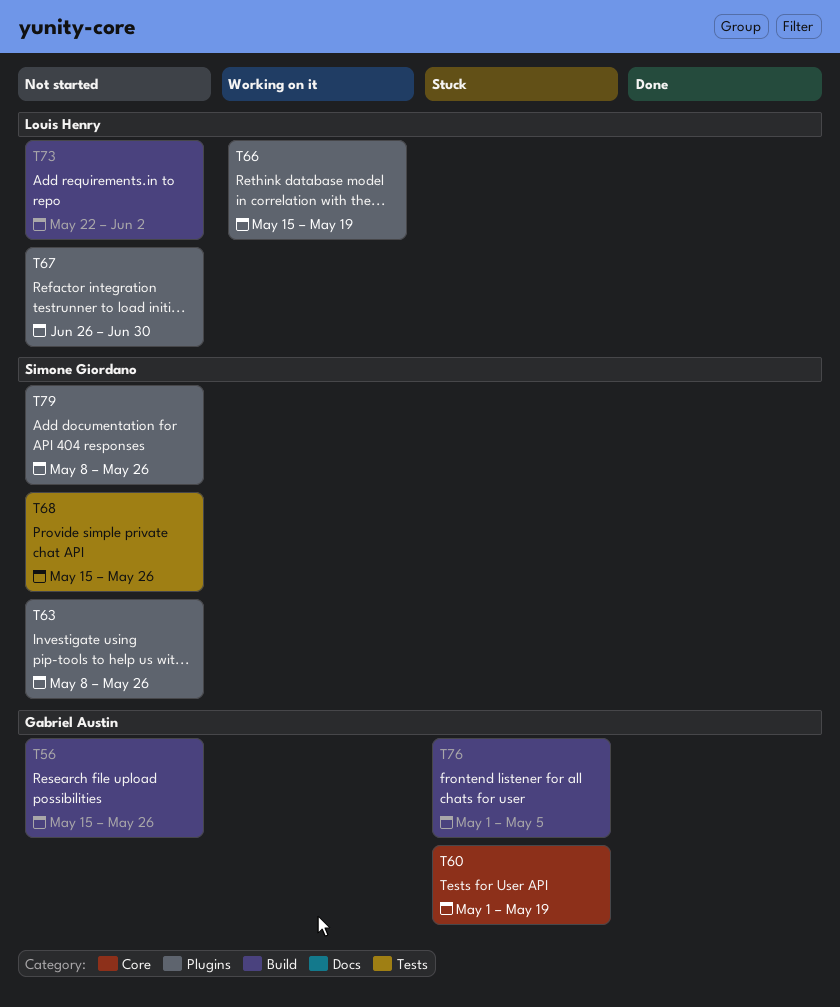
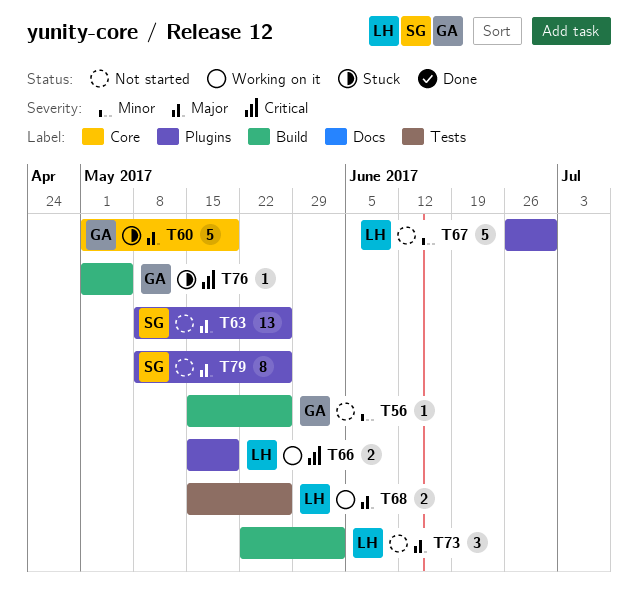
T68, status: Not started -> Working on it
T68, owner: Simone Giordano -> Louis Henry

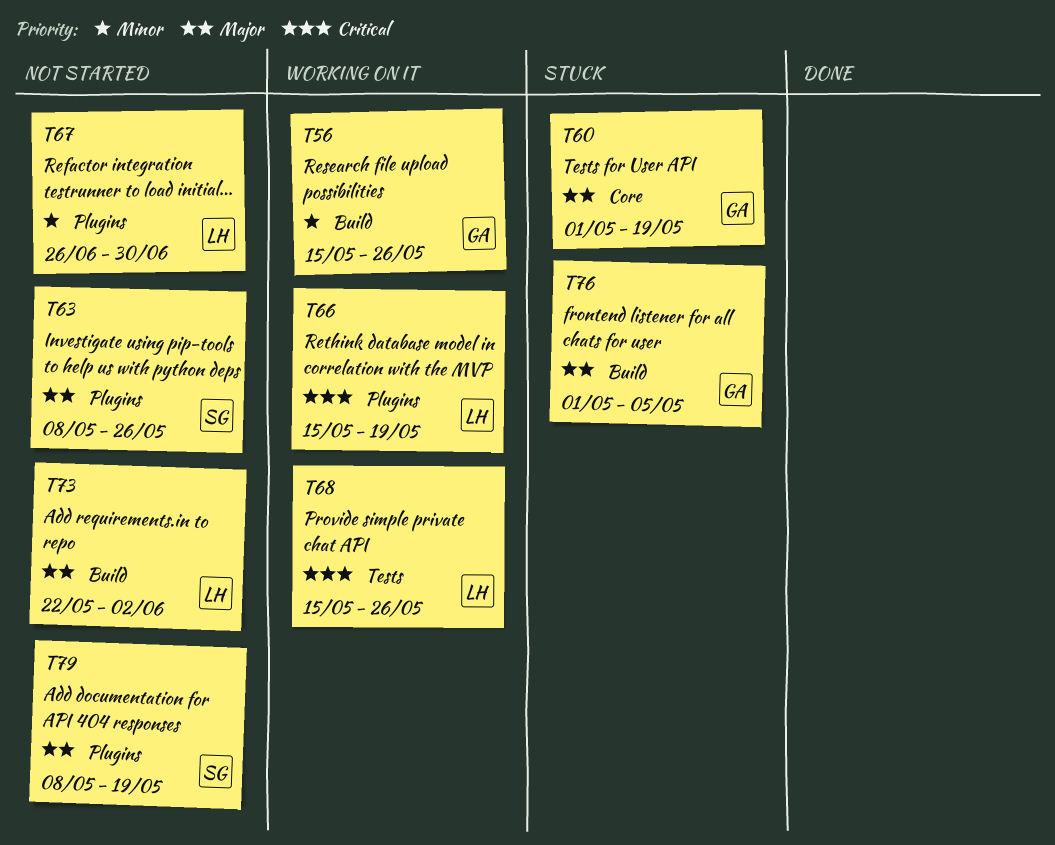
T56, status: Not started -> Working on it
T68, priority: Major -> Critical
T76, priority: Critical -> Major
T79, due: May 26 -> May 19

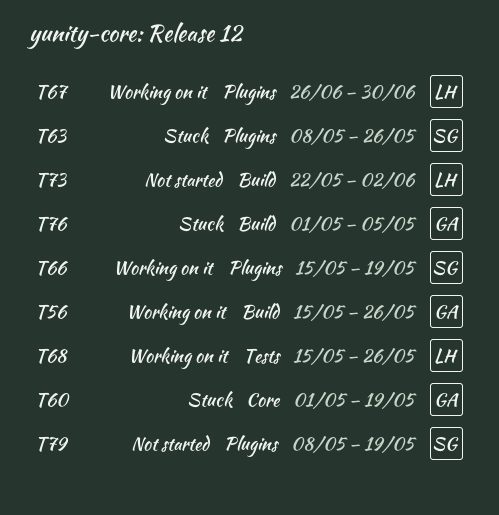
T63, status: Not started -> Stuck
T66, owner: LH -> SG
T67, status: Not started -> Working on it

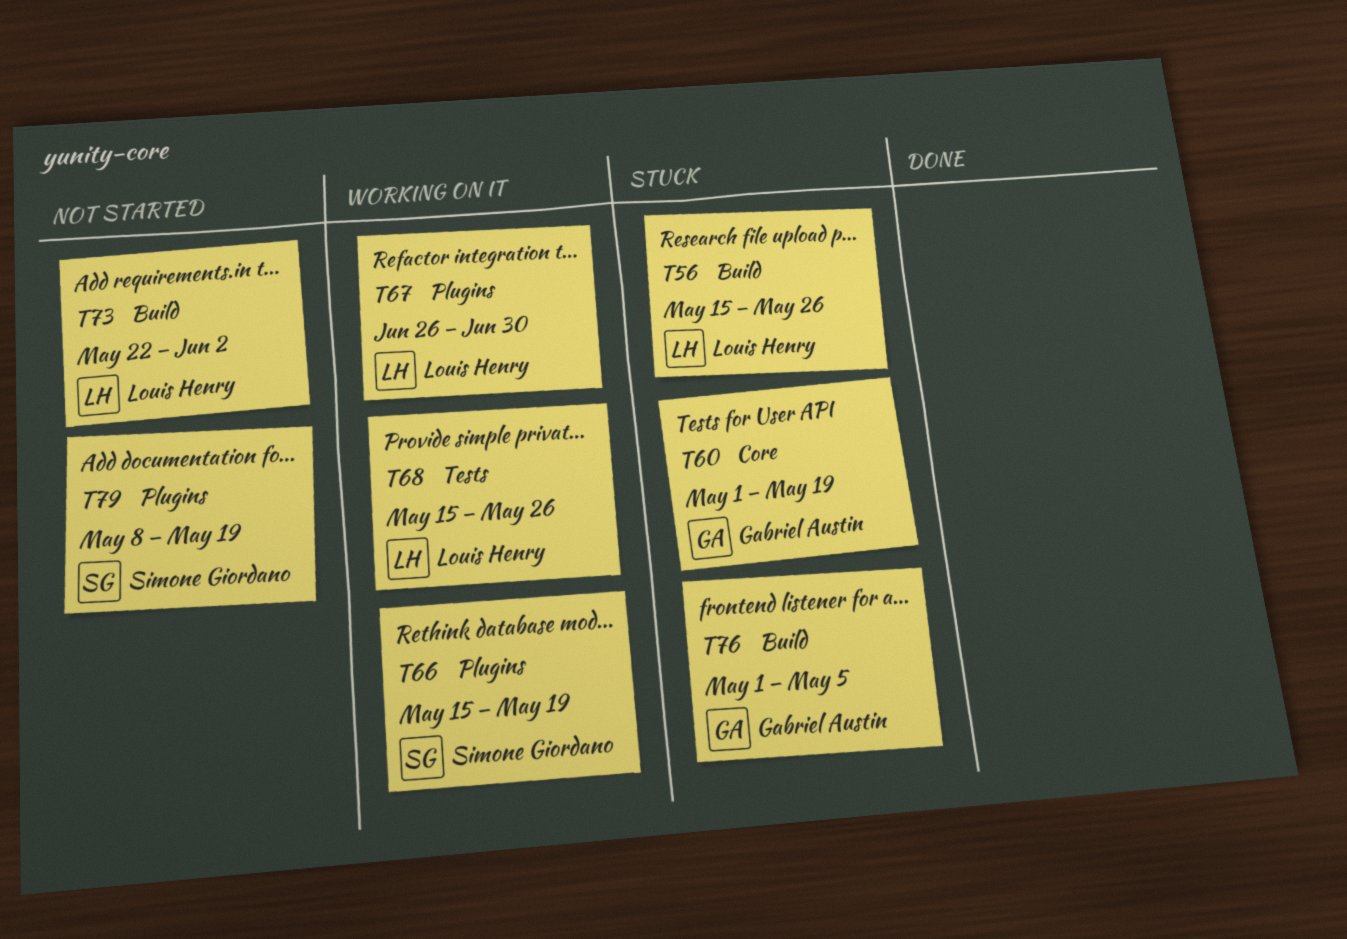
T56, status: Working on it -> Stuck
T56, owner: Gabriel Austin -> Louis Henry
T63: present -> none

